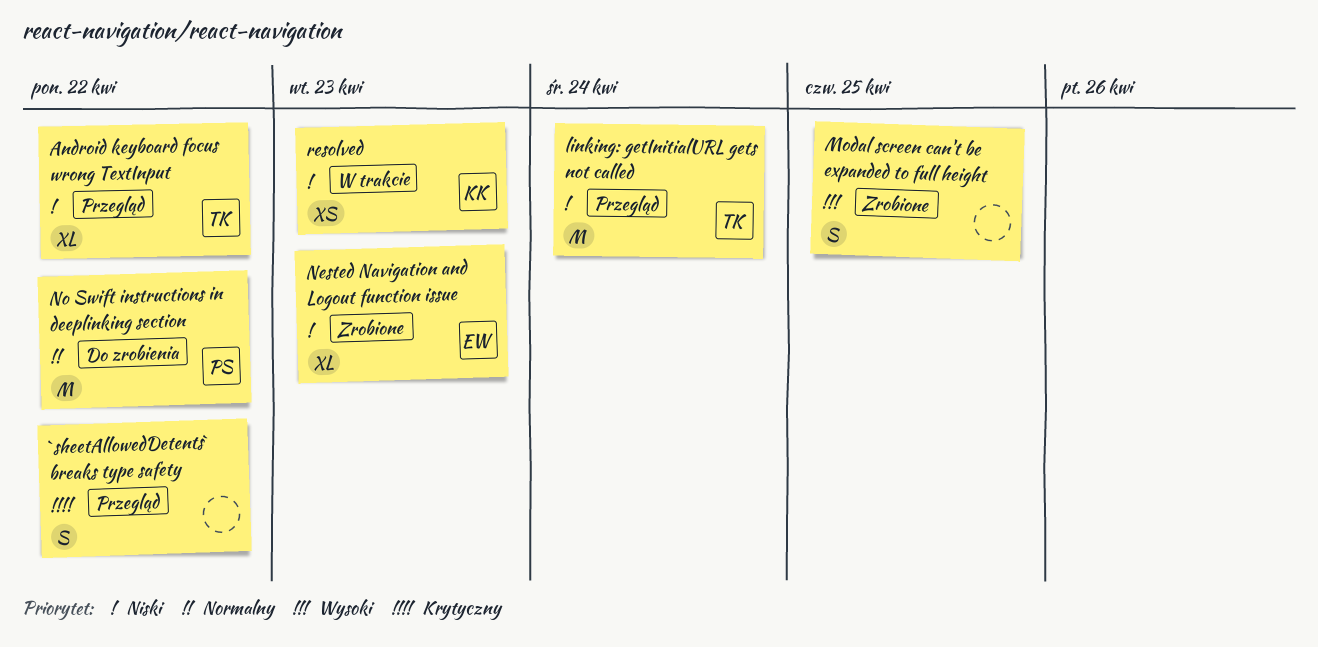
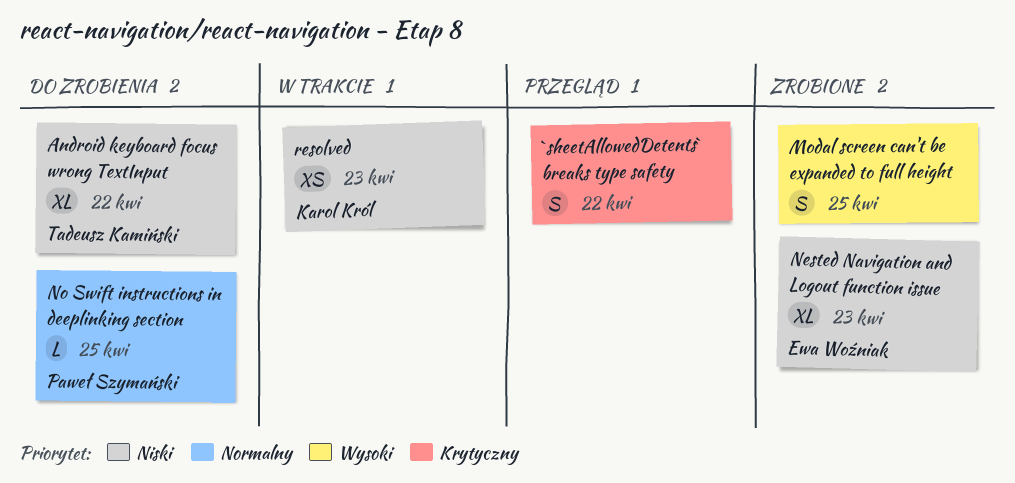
Android keyboard focus wrong TextInput, status: Przegląd -> Do zrobienia
linking: getInitialURL gets not called: present -> none
No Swift instructions in deeplinking section, estimate: M -> L
No Swift instructions in deeplinking section, due: Apr 22 -> Apr 25

